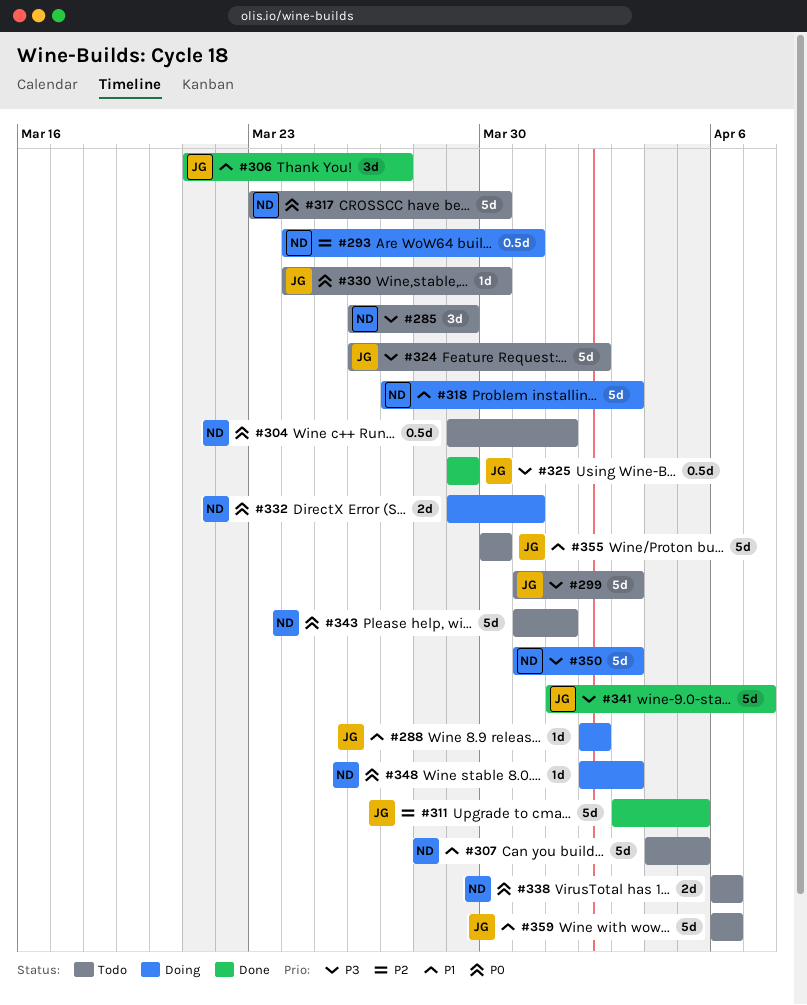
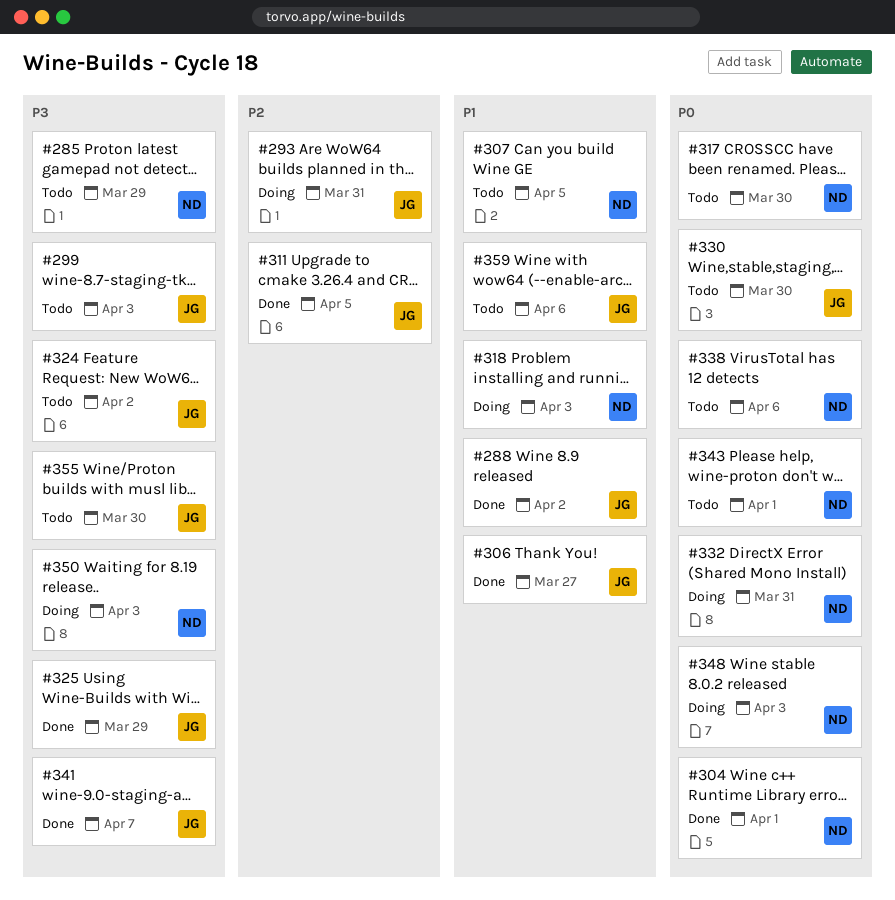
#288, status: Doing -> Done
#293, owner: ND -> JG
#304, status: Todo -> Done
#355, priority: P1 -> P3

